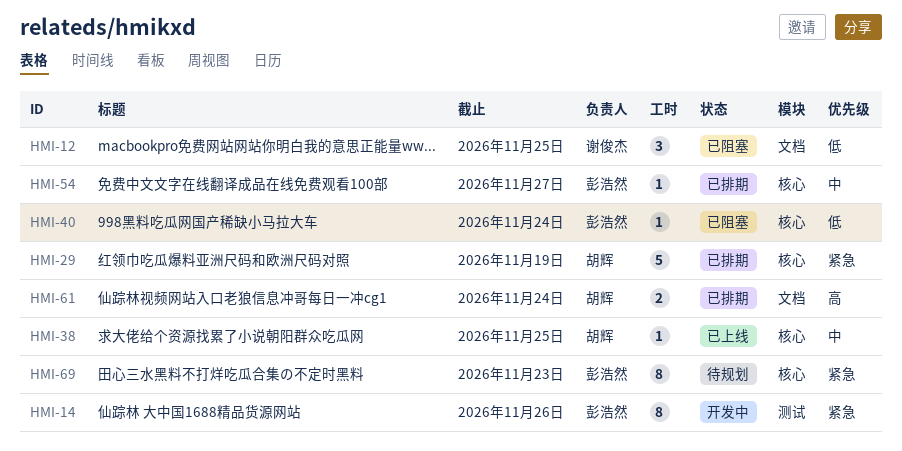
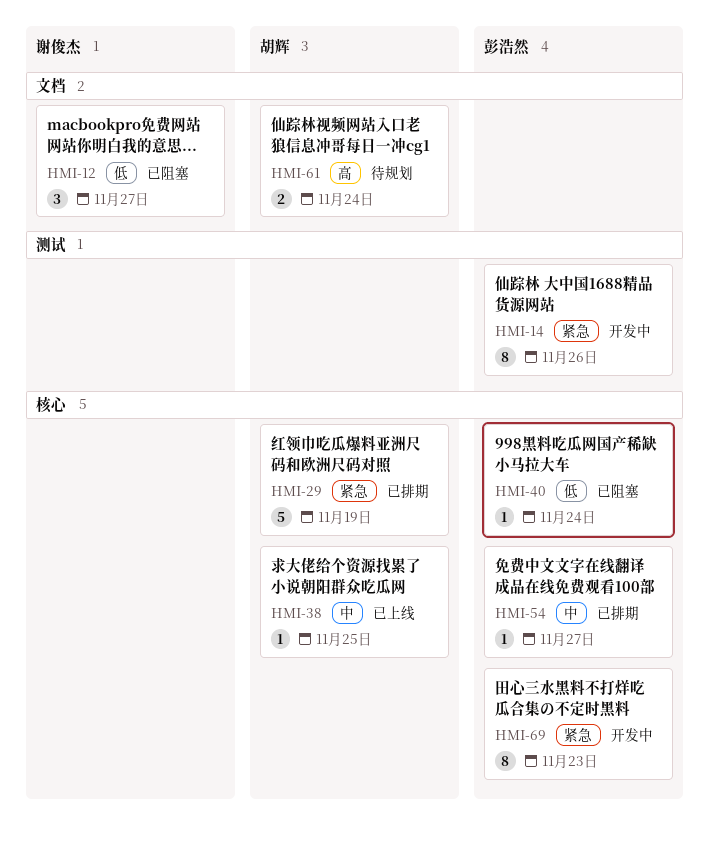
HMI-12, due: Nov 25 -> Nov 27
HMI-61, status: 已排期 -> 待规划
HMI-69, status: 待规划 -> 开发中

